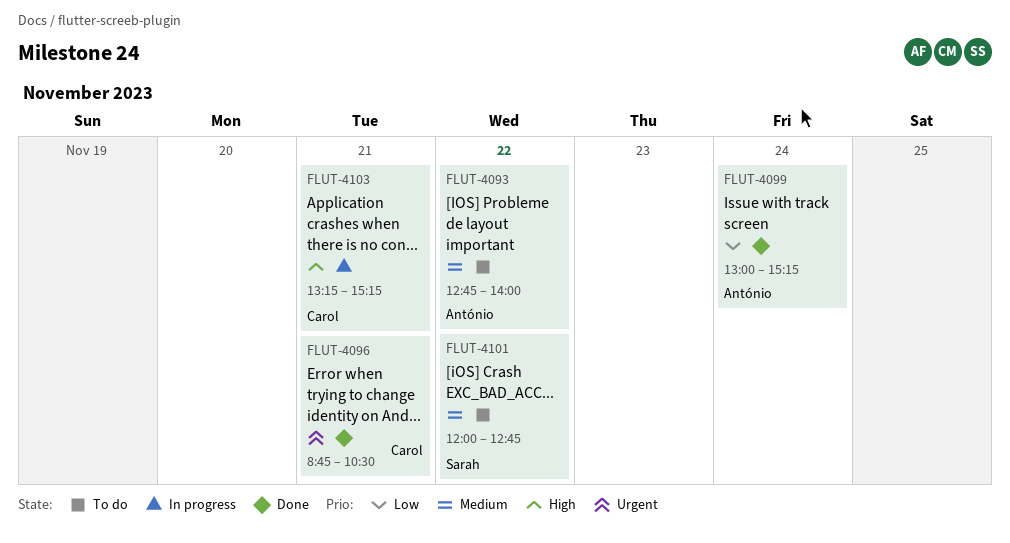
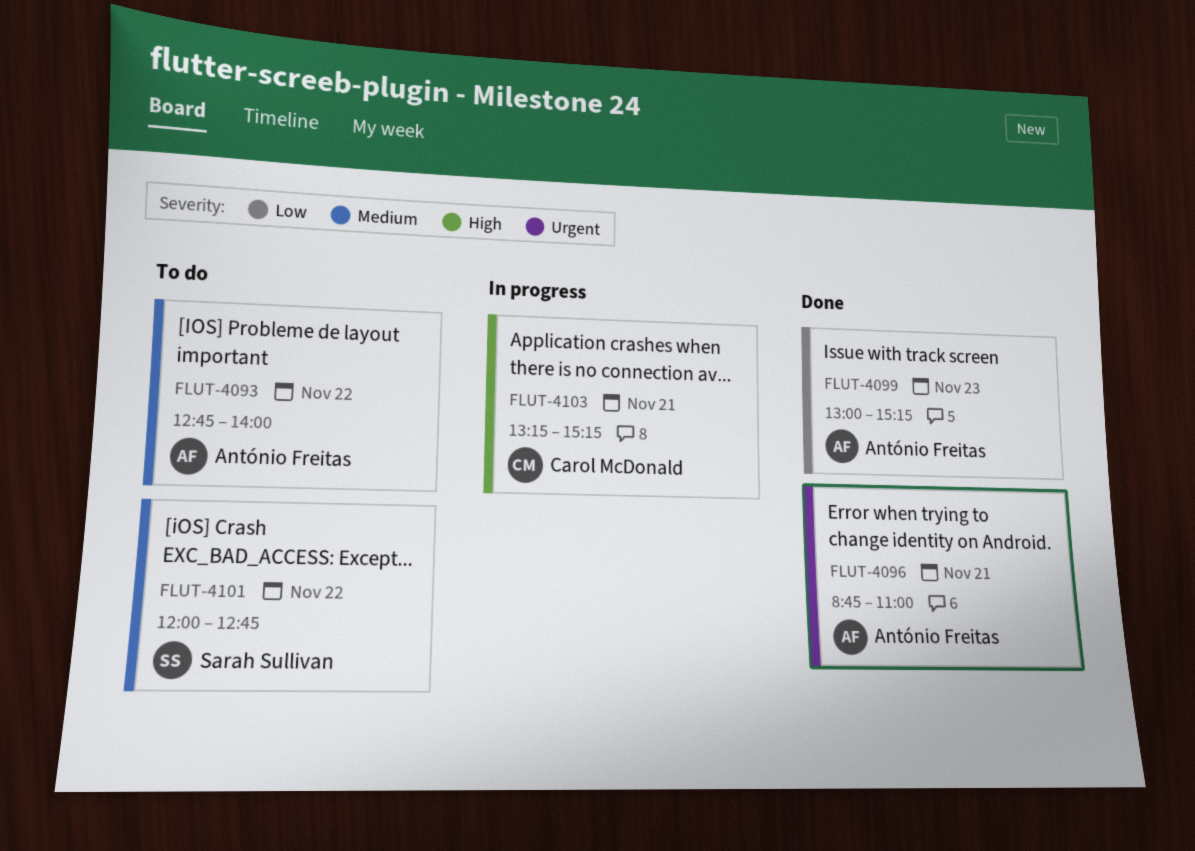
FLUT-4096, owner: Carol McDonald -> António Freitas
FLUT-4096, ends: 10:30 -> 11:00
FLUT-4099, day: Nov 24 -> Nov 23

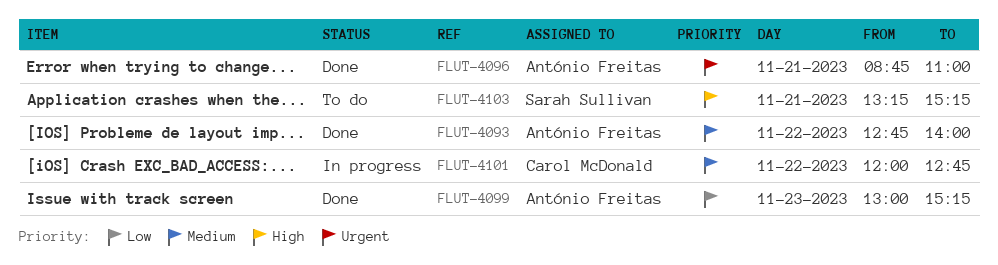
FLUT-4093, status: To do -> Done
FLUT-4101, status: To do -> In progress
FLUT-4101, owner: Sarah Sullivan -> Carol McDonald
FLUT-4103, status: In progress -> To do
FLUT-4103, owner: Carol McDonald -> Sarah Sullivan

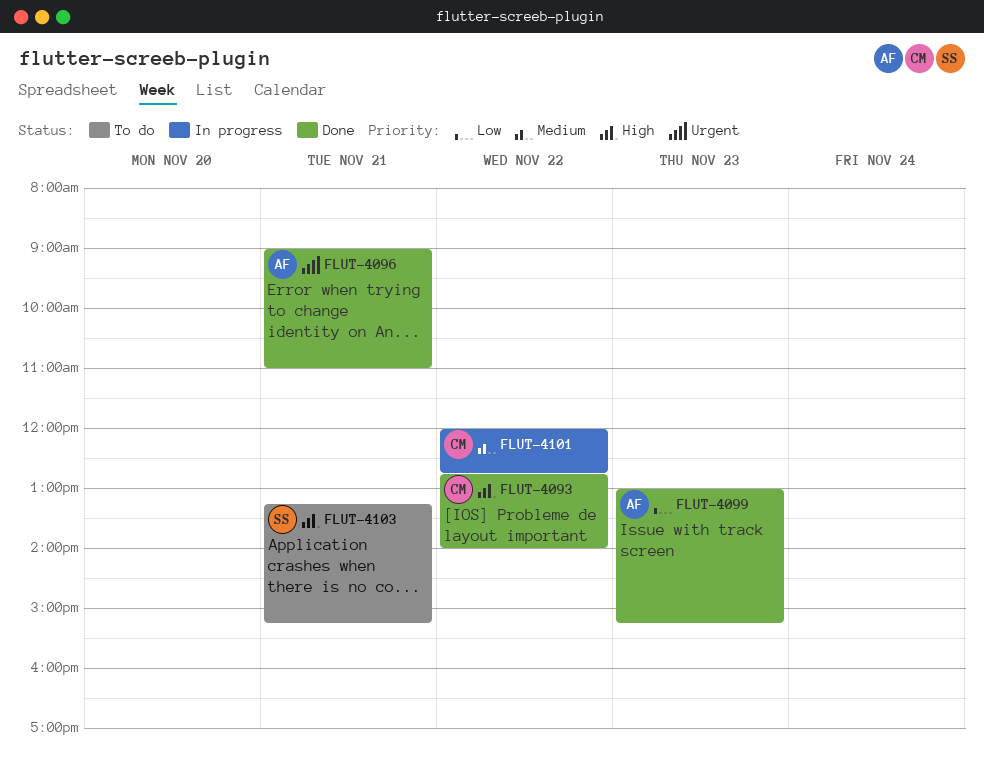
FLUT-4093, owner: António Freitas -> Carol McDonald
FLUT-4093, priority: Medium -> High
FLUT-4096, begins: 08:45 -> 09:00

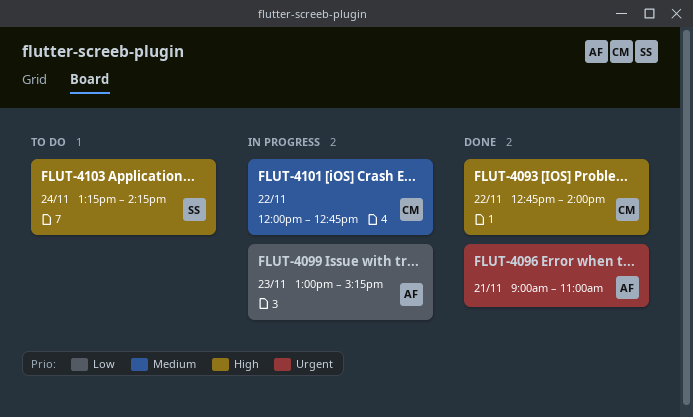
FLUT-4099, status: Done -> In progress
FLUT-4103, day: Nov 21 -> Nov 24
FLUT-4103, ends: 15:15 -> 14:15

